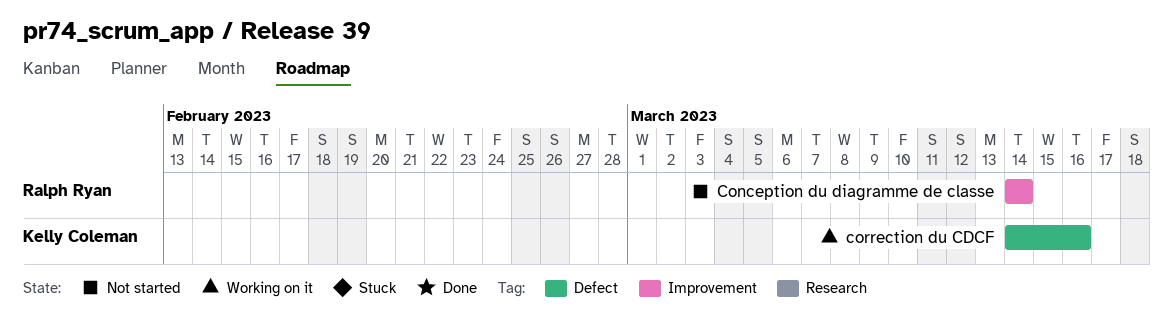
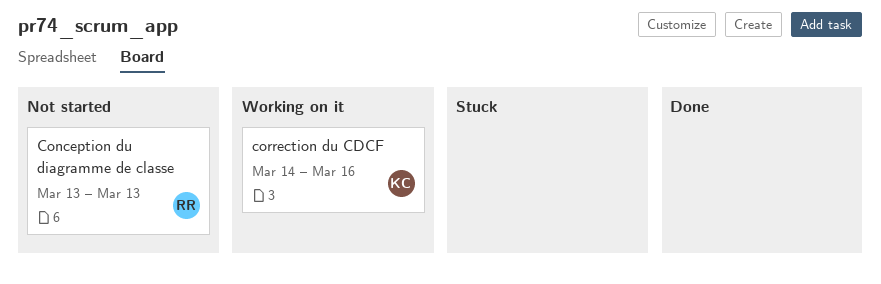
Conception du diagramme de classe, start: Mar 14 -> Mar 13
Conception du diagramme de classe, due: Mar 14 -> Mar 13

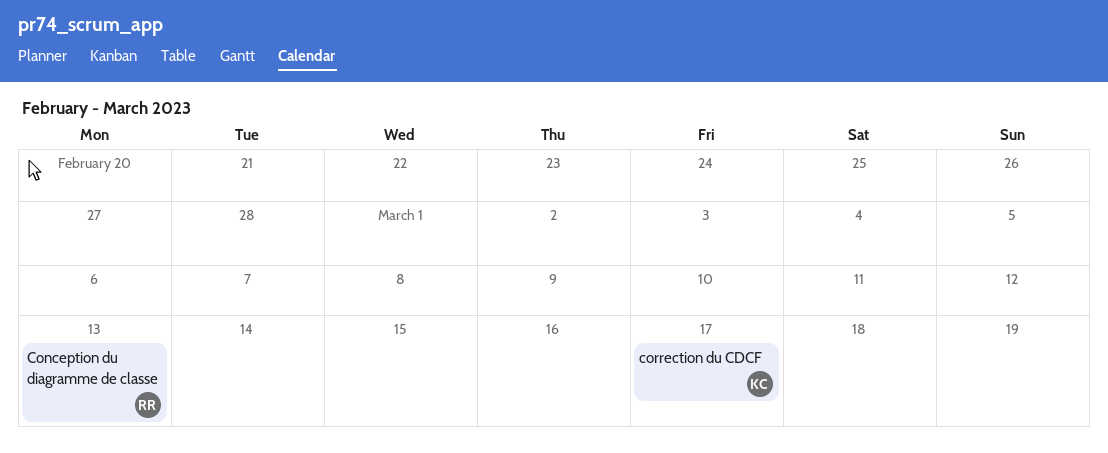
correction du CDCF, due: Mar 16 -> Mar 17

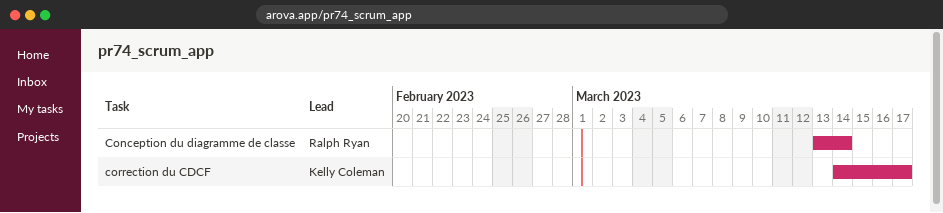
Conception du diagramme de classe, due: Mar 13 -> Mar 14

